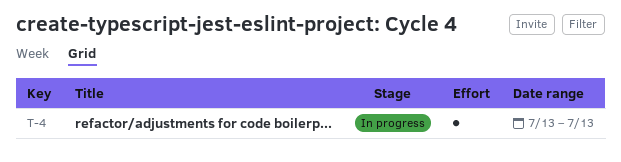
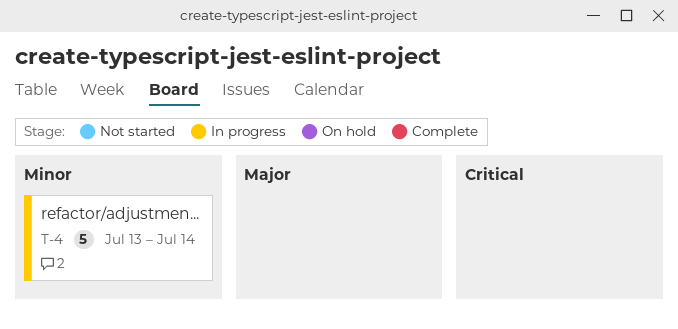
T-4, estimate: 1 -> 5
T-4, due: Jul 13 -> Jul 14

